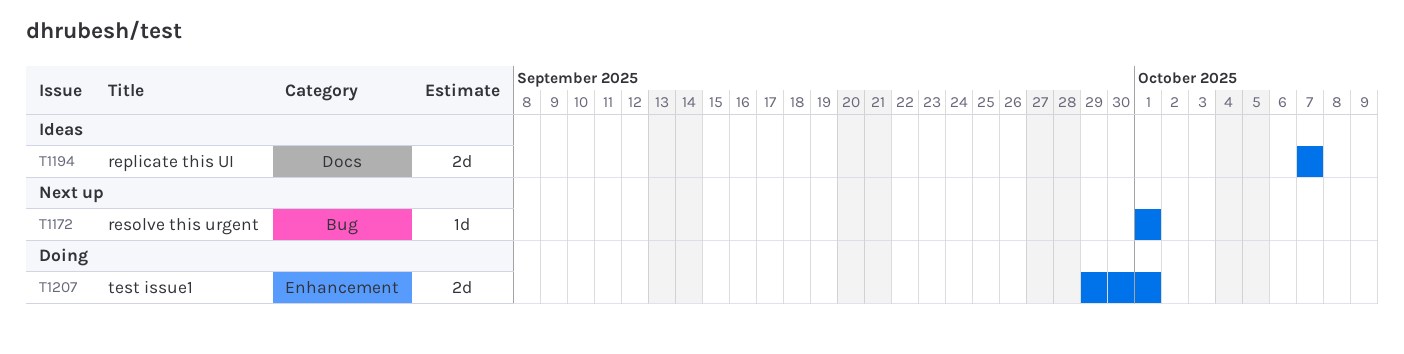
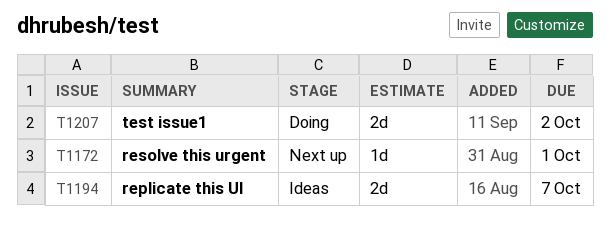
T1207, due: Oct 1 -> Oct 2

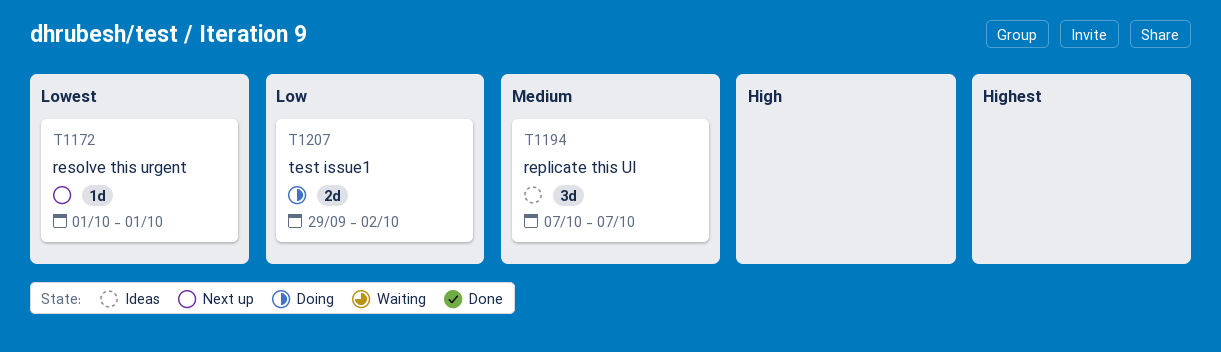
T1194, estimate: 2d -> 3d

